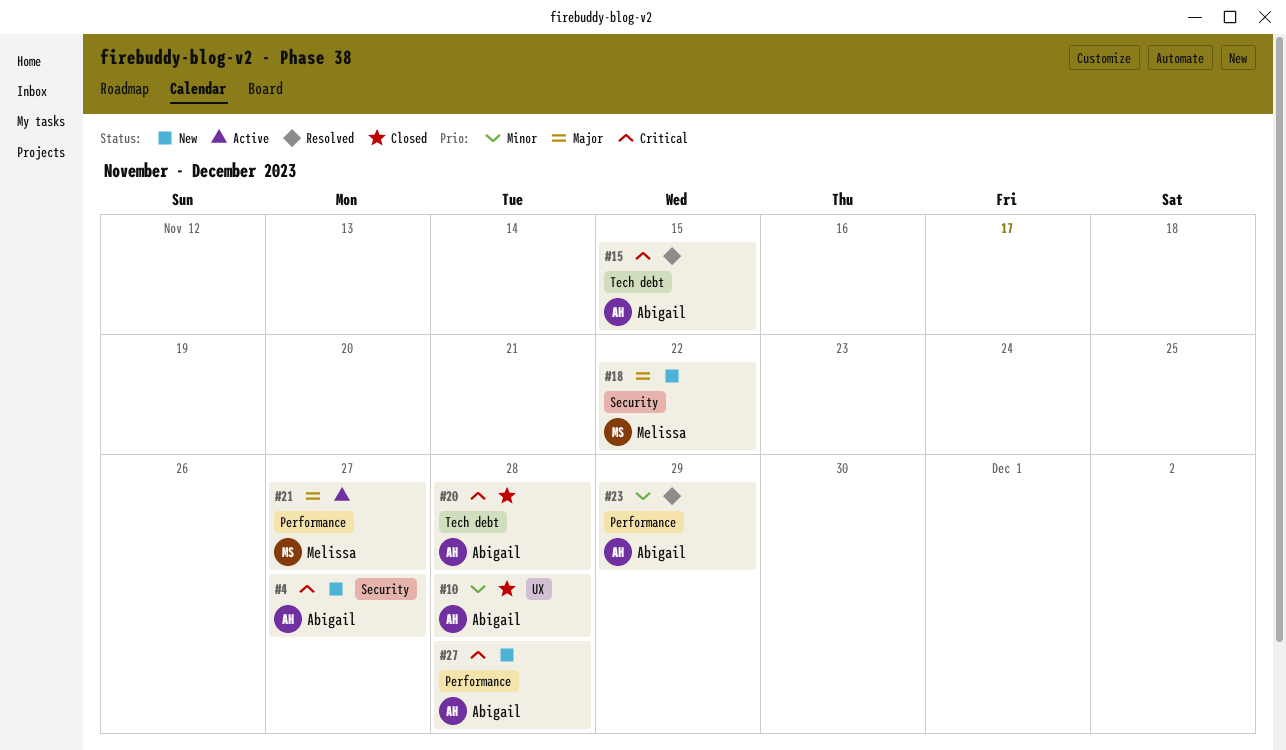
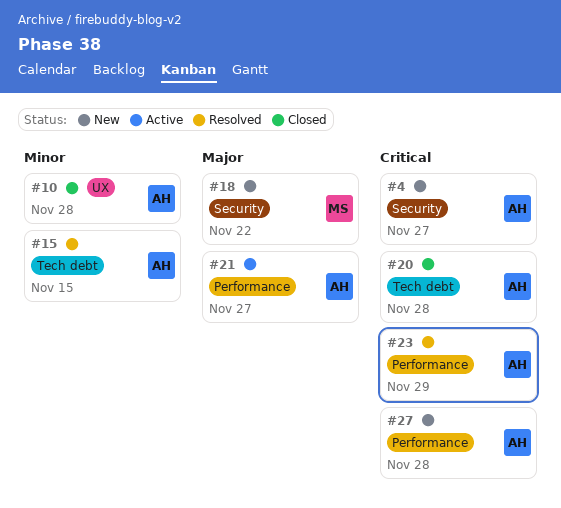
#15, priority: Critical -> Minor
#21, owner: Melissa -> Abigail
#23, priority: Minor -> Critical

